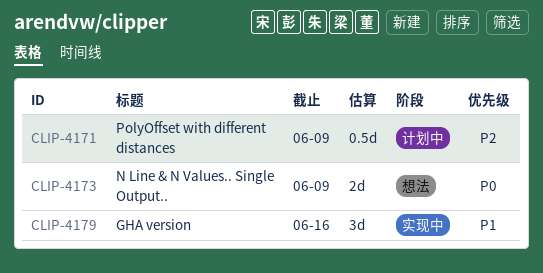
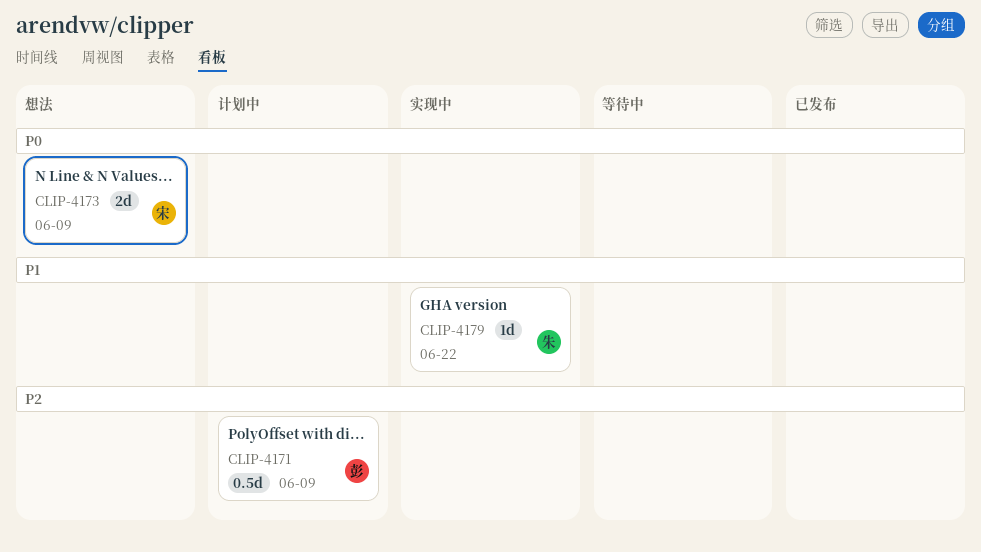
CLIP-4179, estimate: 3d -> 1d
CLIP-4179, due: Jun 16 -> Jun 22

